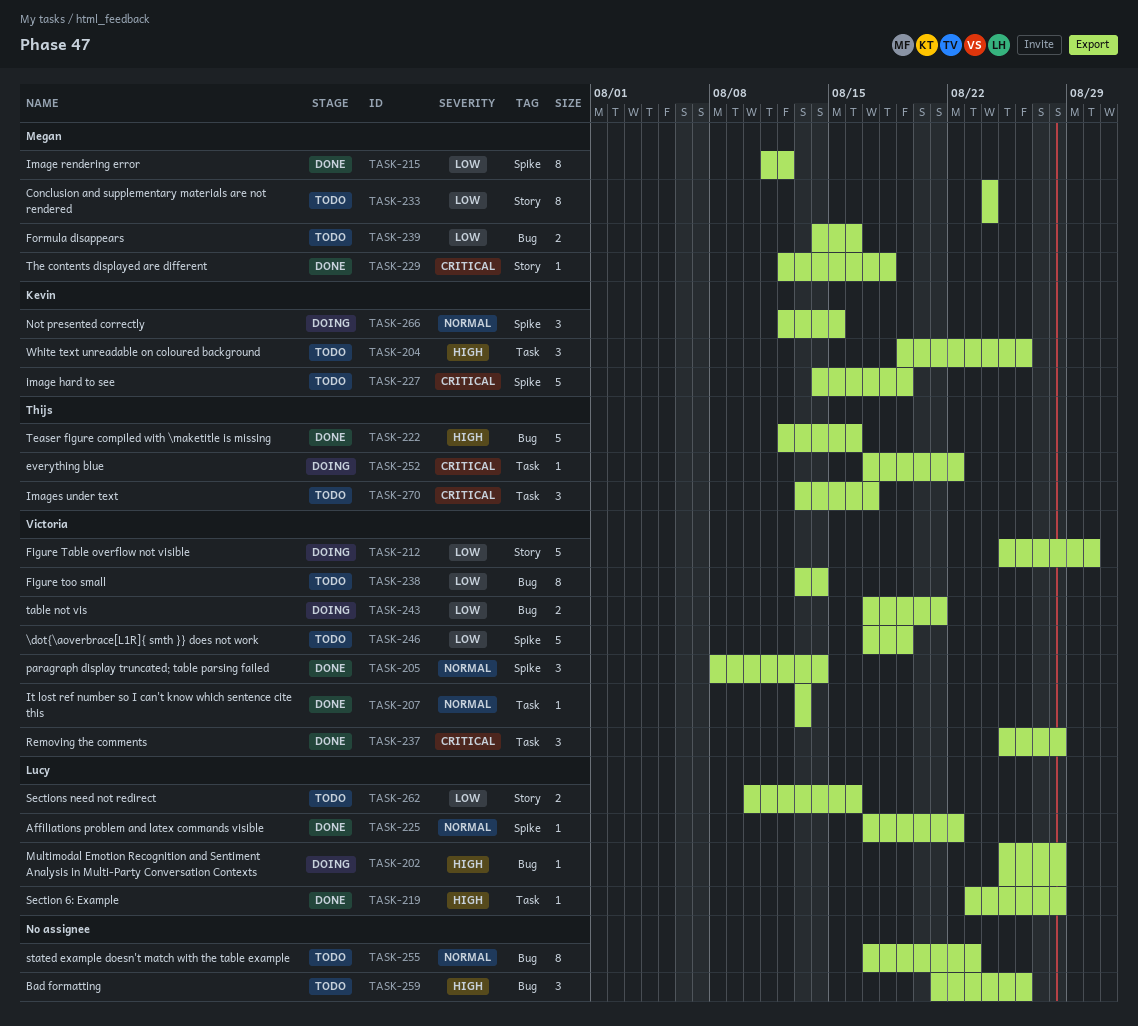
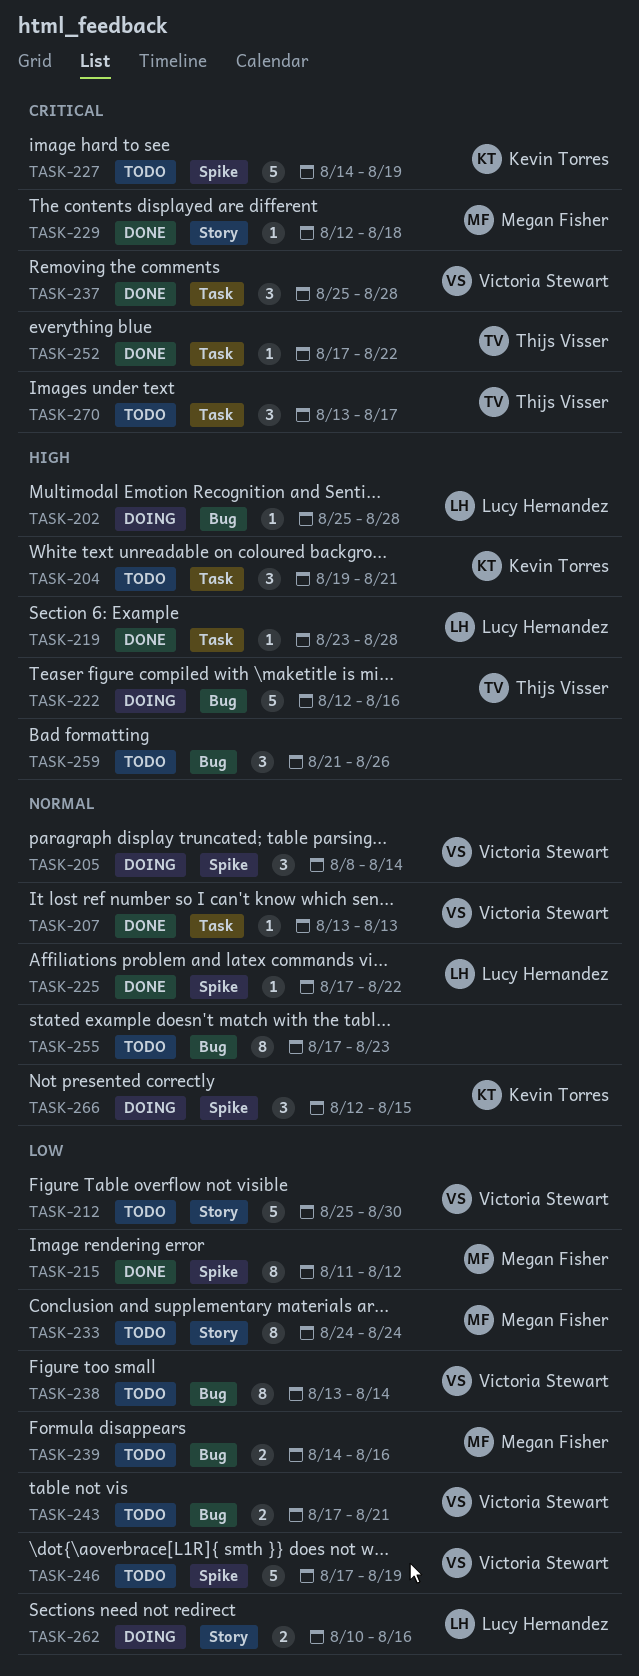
TASK-204, due: Aug 26 -> Aug 21
TASK-205, status: Done -> Doing
TASK-212, status: Doing -> Todo
TASK-222, status: Done -> Doing
TASK-243, status: Doing -> Todo
TASK-252, status: Doing -> Done
TASK-262, status: Todo -> Doing

